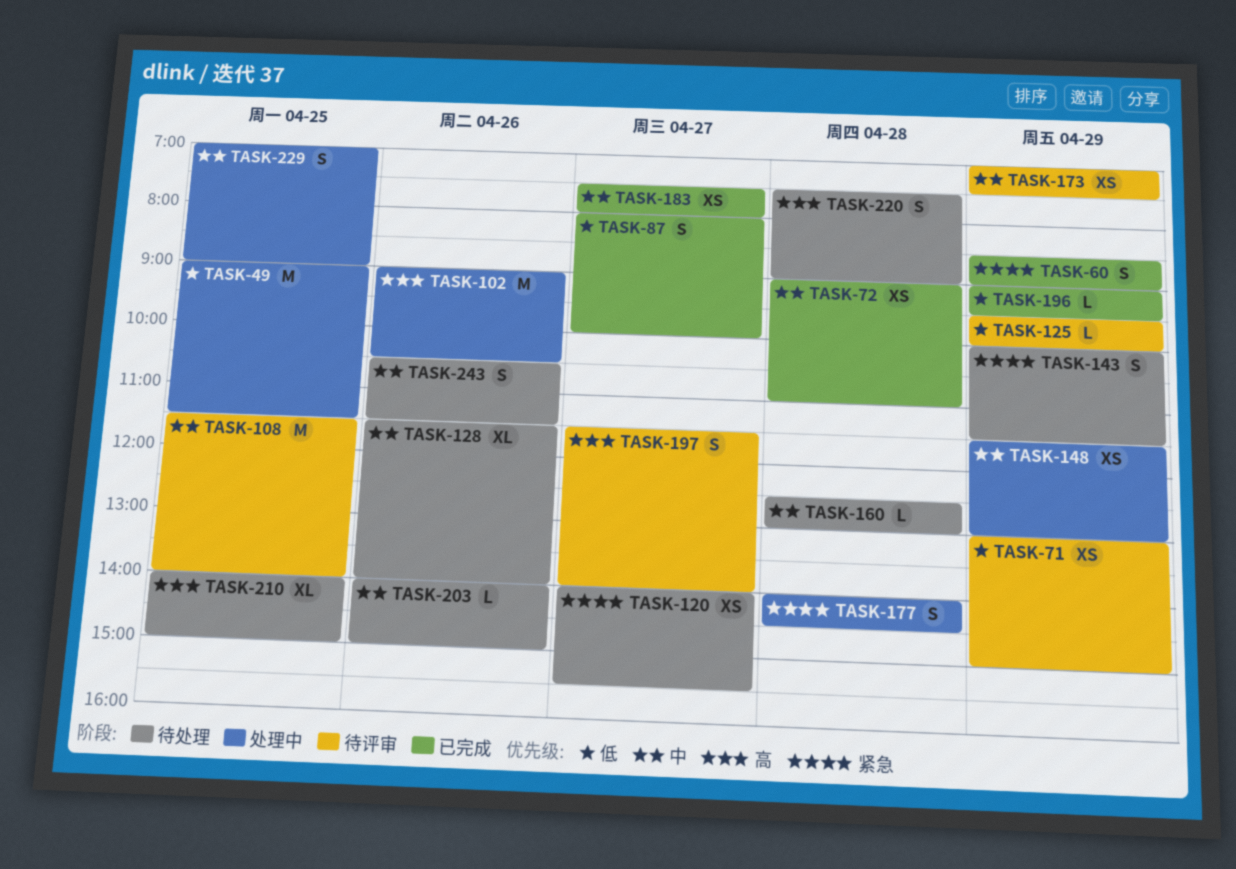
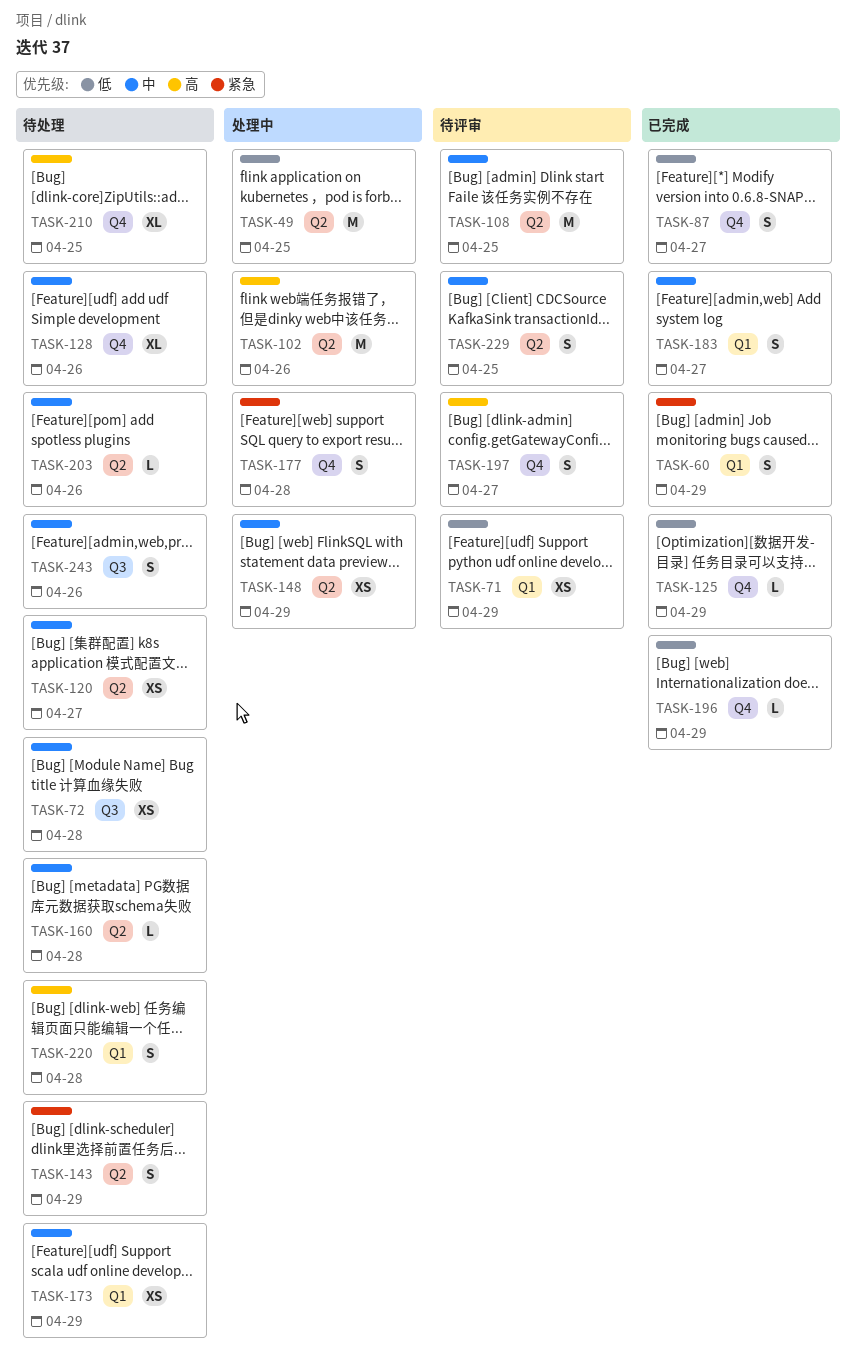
TASK-72, status: 已完成 -> 待处理
TASK-120, priority: 紧急 -> 中
TASK-125, status: 待评审 -> 已完成
TASK-173, status: 待评审 -> 待处理
TASK-183, estimate: XS -> S
TASK-229, status: 处理中 -> 待评审

